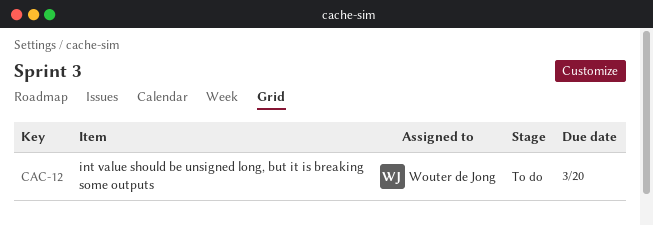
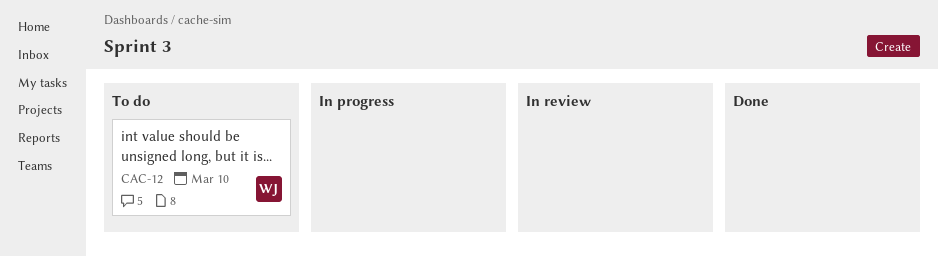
CAC-12, due: Mar 20 -> Mar 10

